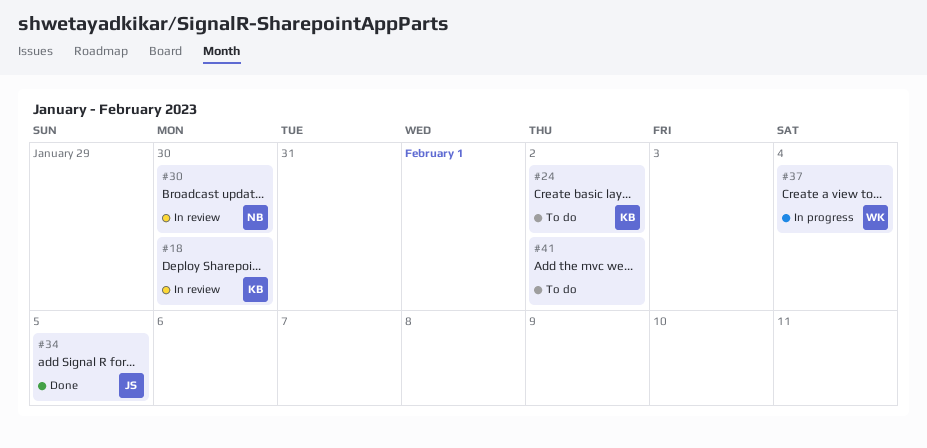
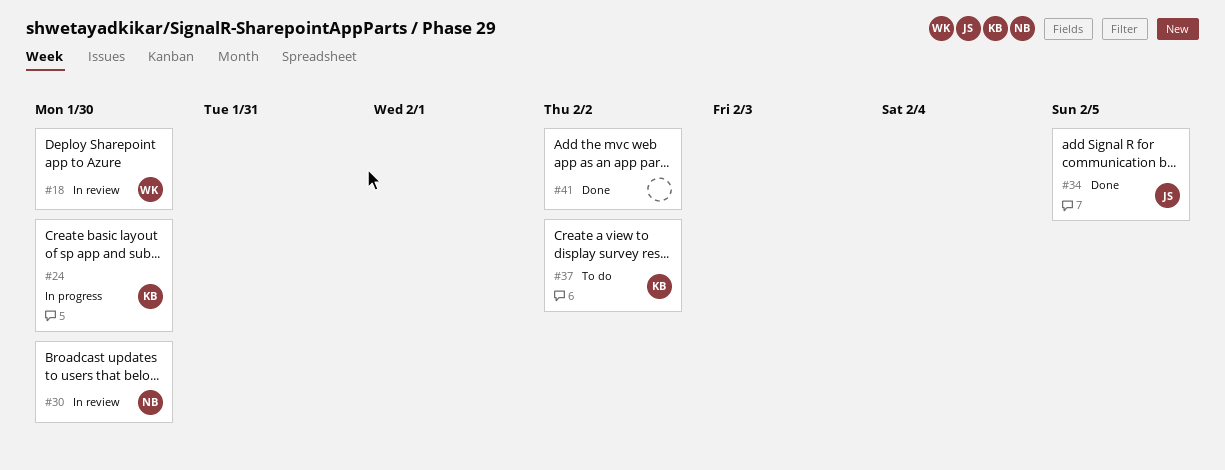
#18, owner: KB -> WK
#24, status: To do -> In progress
#24, due: Feb 2 -> Jan 30
#37, status: In progress -> To do
#37, owner: WK -> KB
#37, due: Feb 4 -> Feb 2
#41, status: To do -> Done

